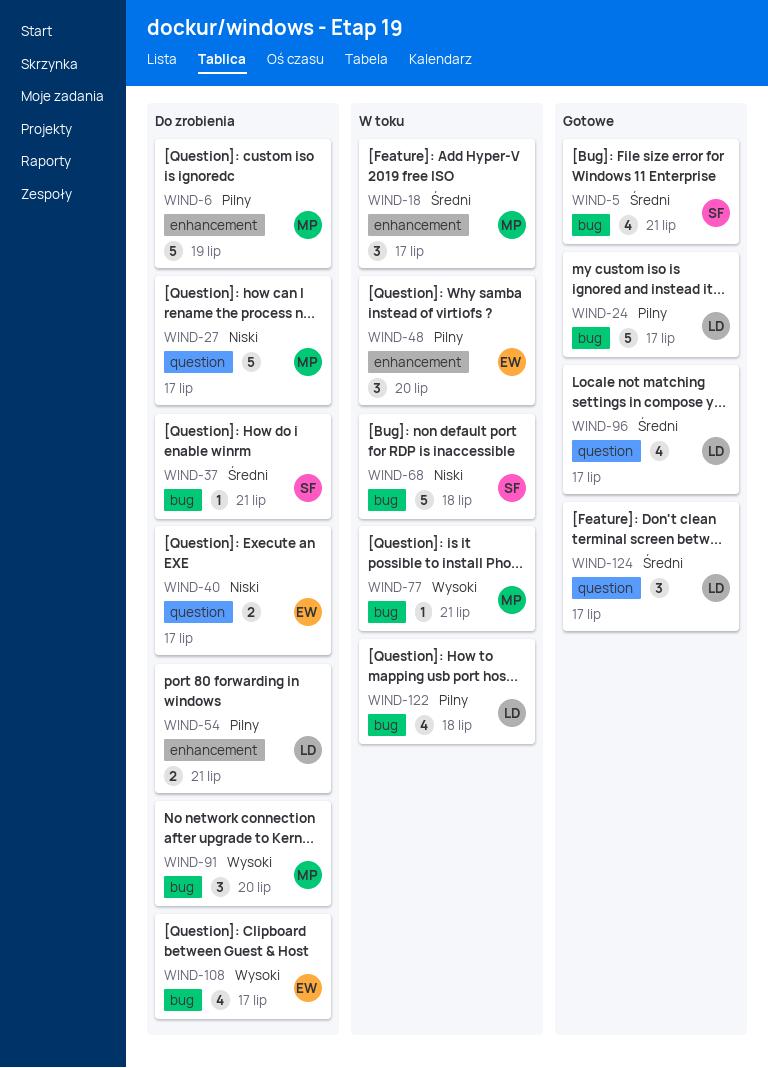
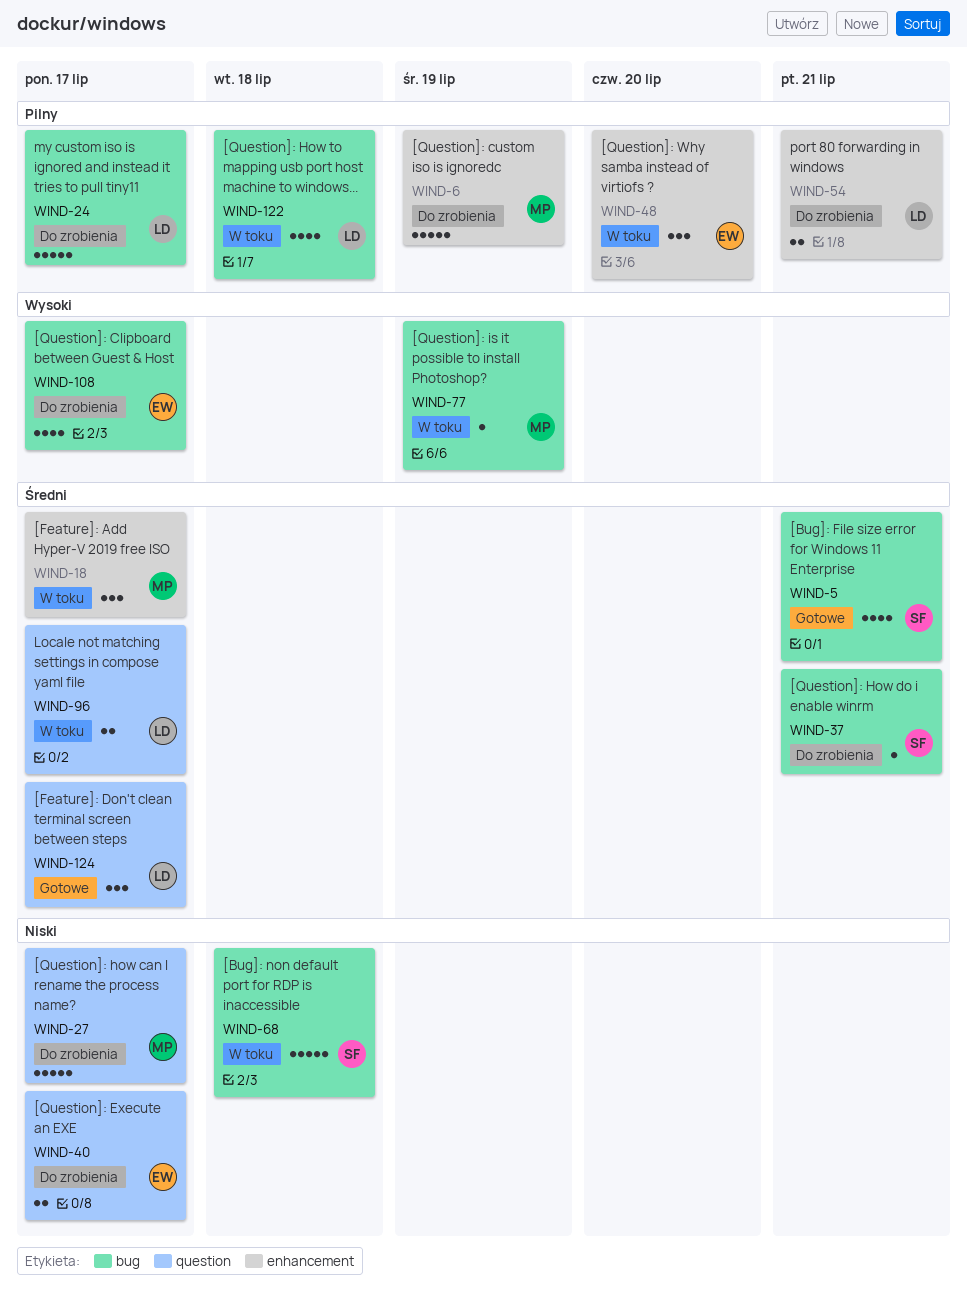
WIND-24, status: Gotowe -> Do zrobienia
WIND-77, due: Jul 21 -> Jul 19
WIND-91: present -> none
WIND-96, status: Gotowe -> W toku
WIND-96, estimate: 4 -> 2

